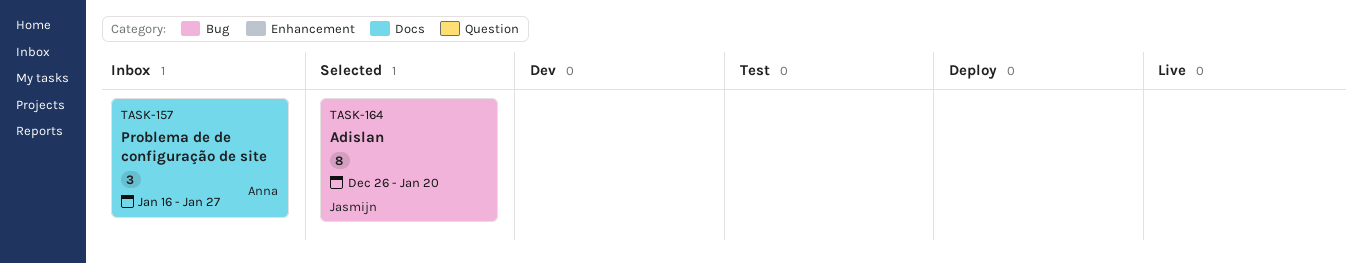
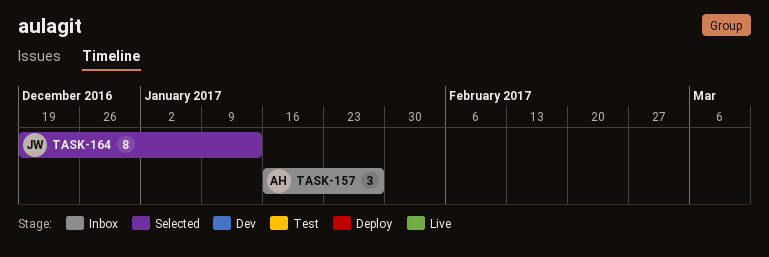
TASK-164, start: Dec 26 -> Dec 19
TASK-164, due: Jan 20 -> Jan 13

